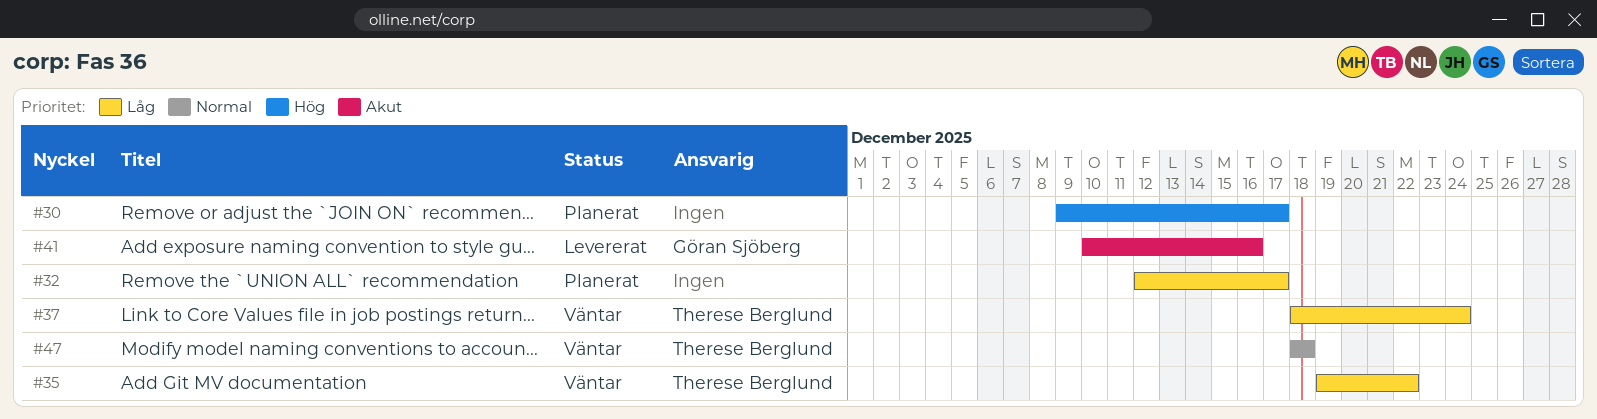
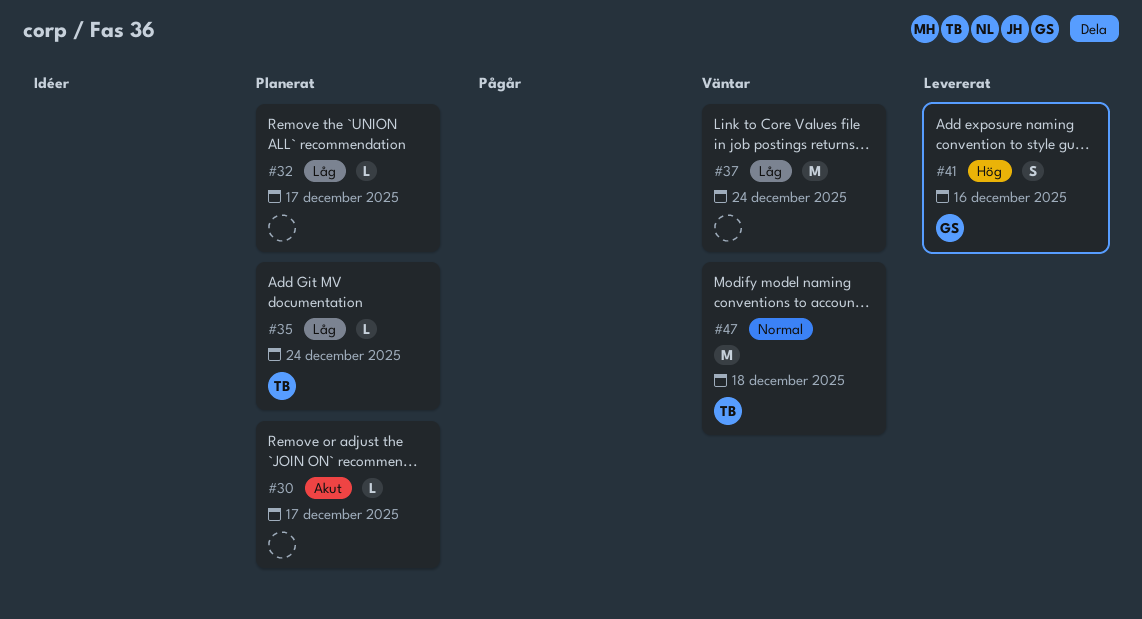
#30, priority: Hög -> Akut
#35, status: Väntar -> Planerat
#35, due: Dec 22 -> Dec 24
#37, owner: Therese Berglund -> none
#41, priority: Akut -> Hög

